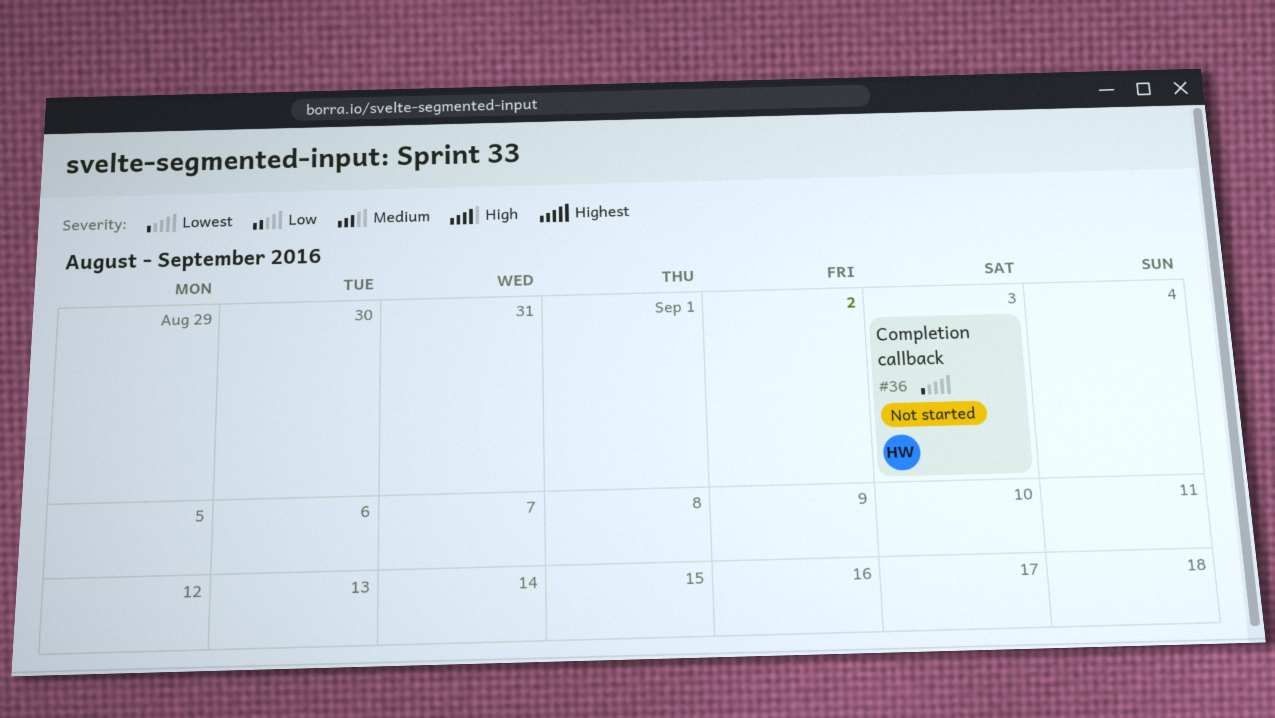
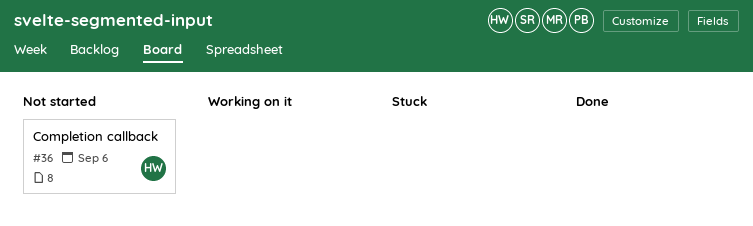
#36, due: Sep 3 -> Sep 6

